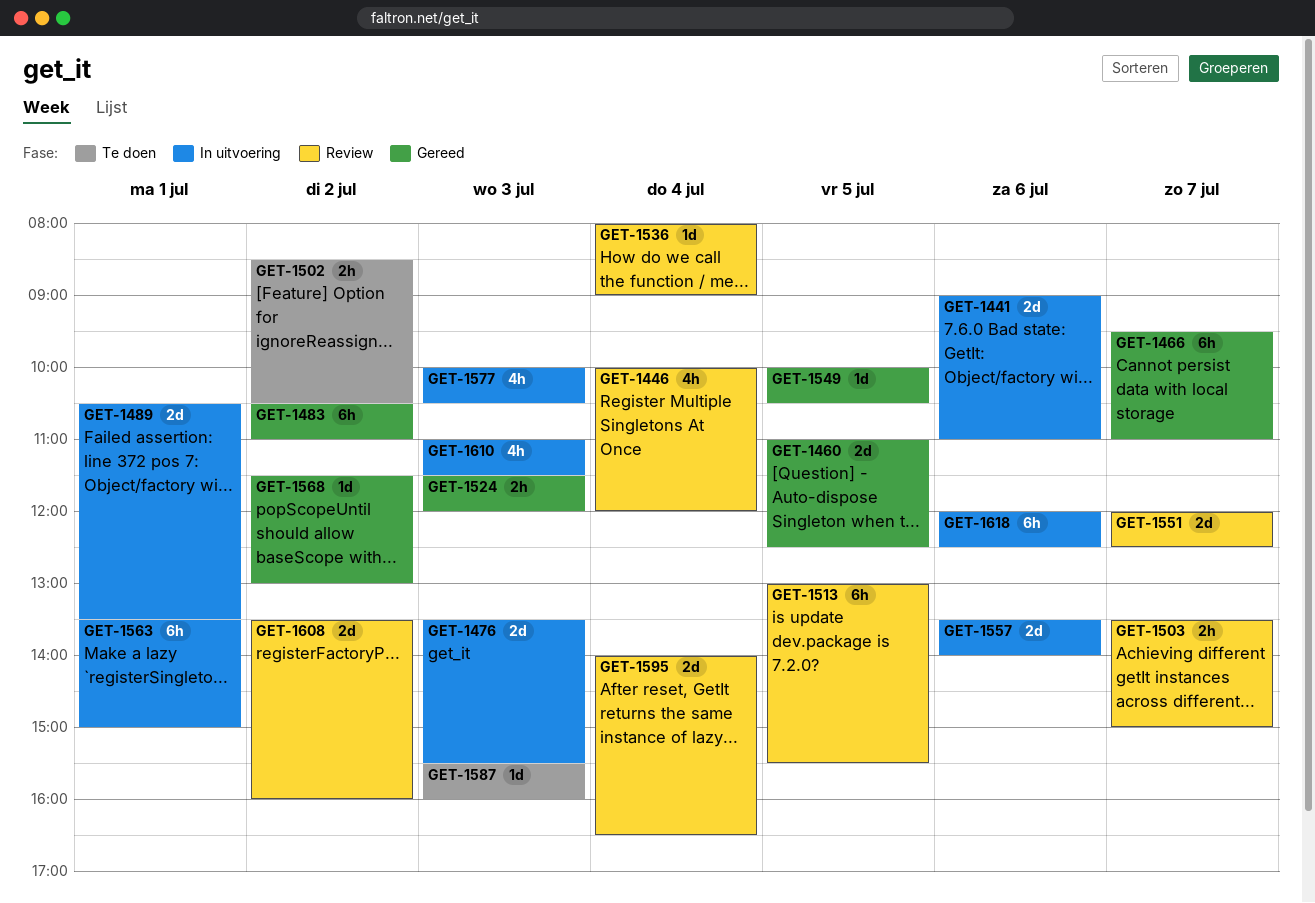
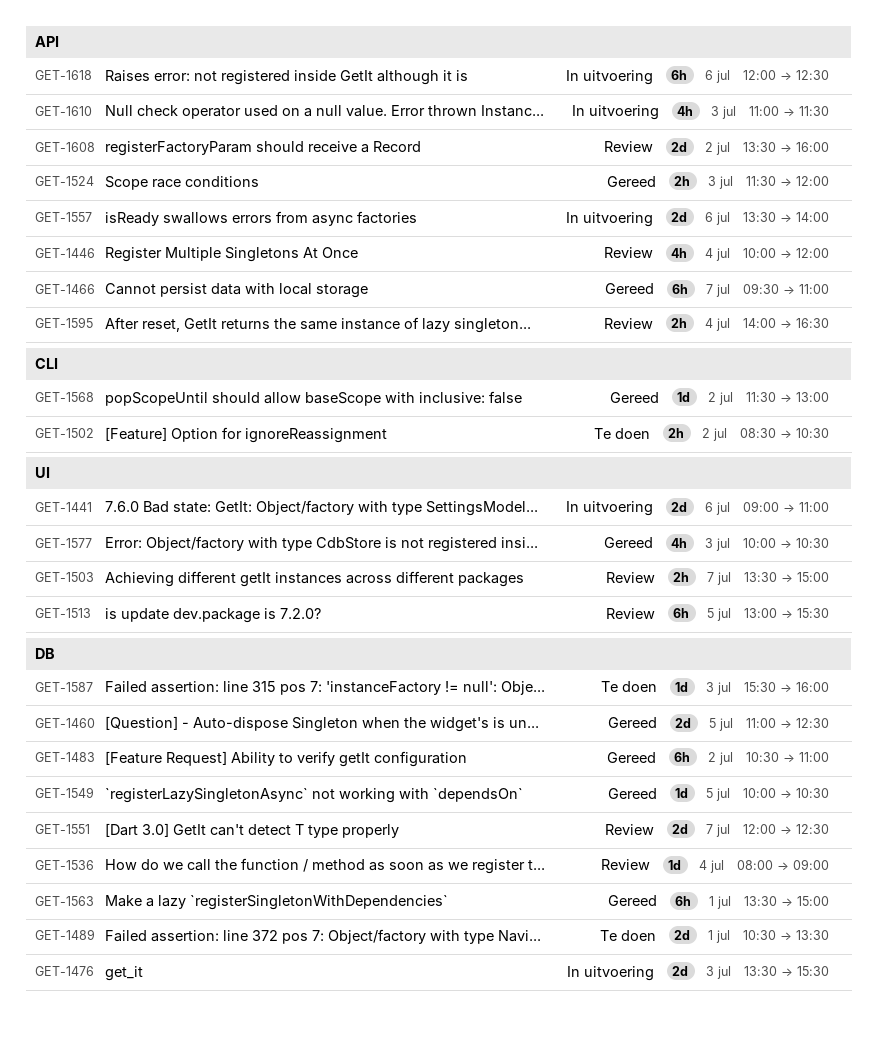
GET-1489, status: In uitvoering -> Te doen
GET-1563, status: In uitvoering -> Gereed
GET-1577, status: In uitvoering -> Gereed
GET-1595, estimate: 2d -> 2h

